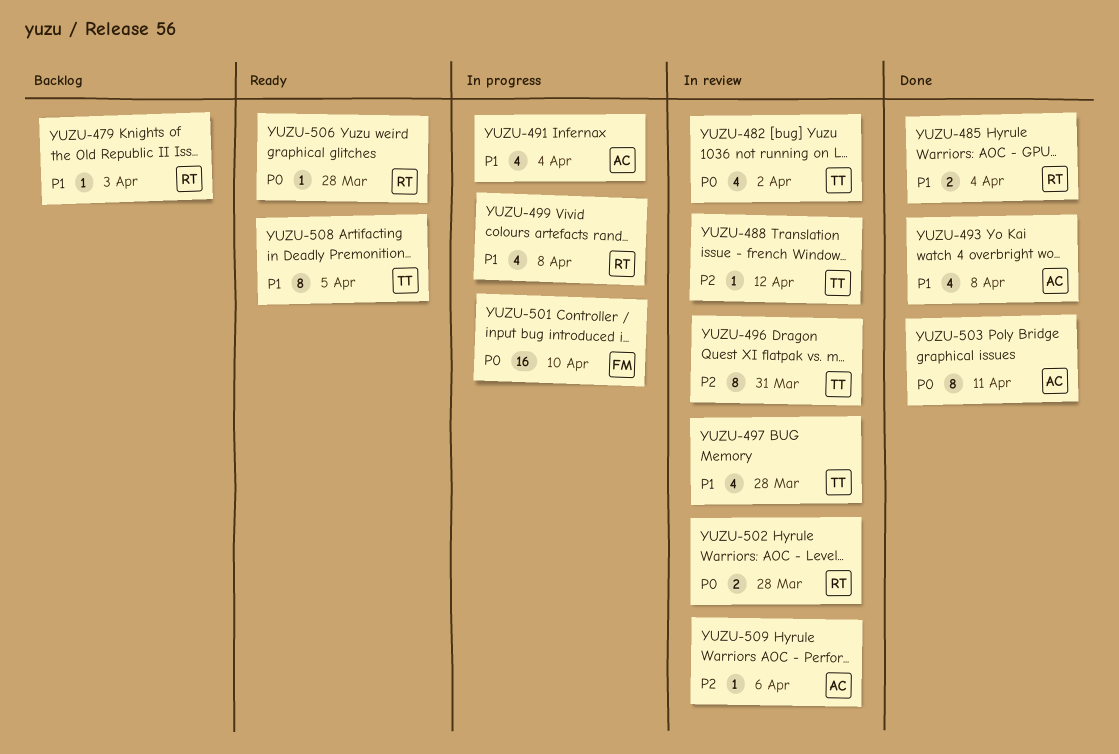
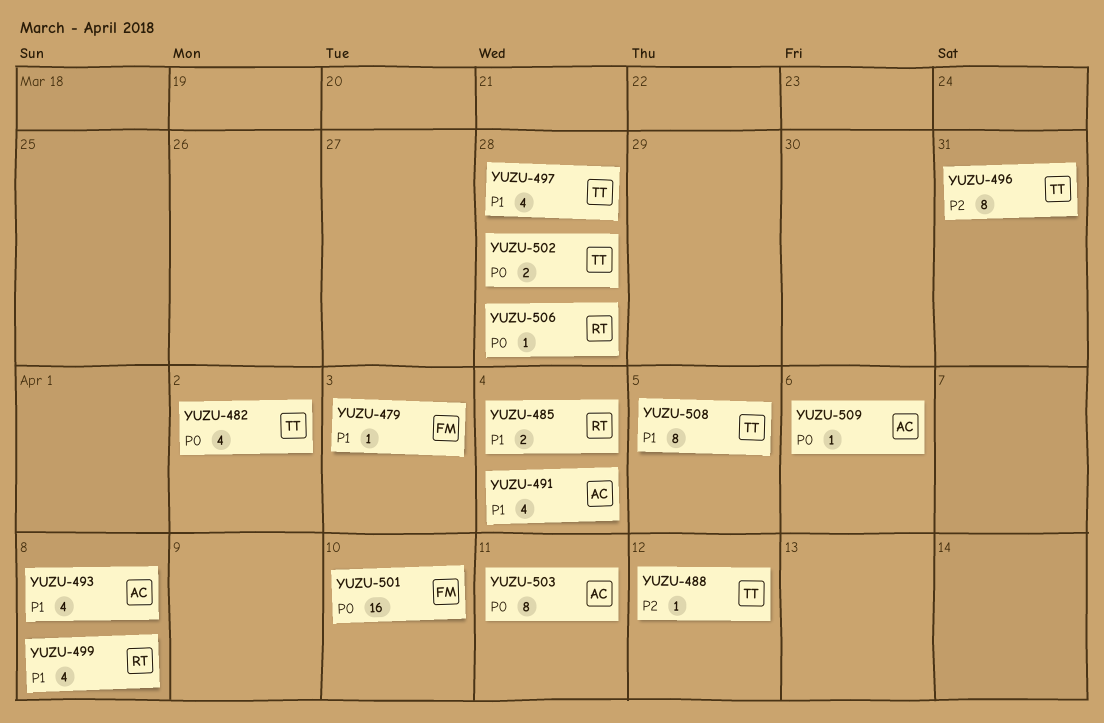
YUZU-479, owner: RT -> FM
YUZU-502, owner: RT -> TT
YUZU-509, priority: P2 -> P0

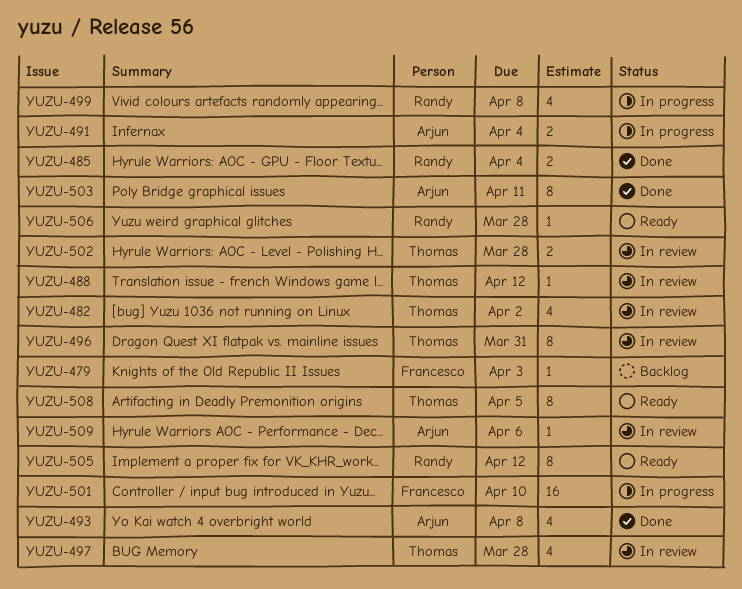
YUZU-491, estimate: 4 -> 2
YUZU-505: none -> present

